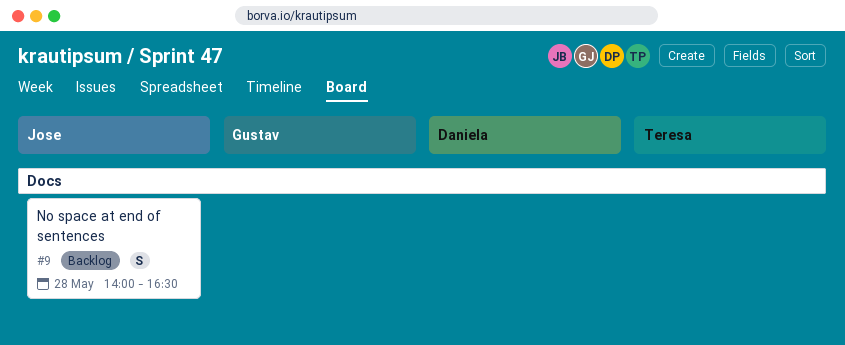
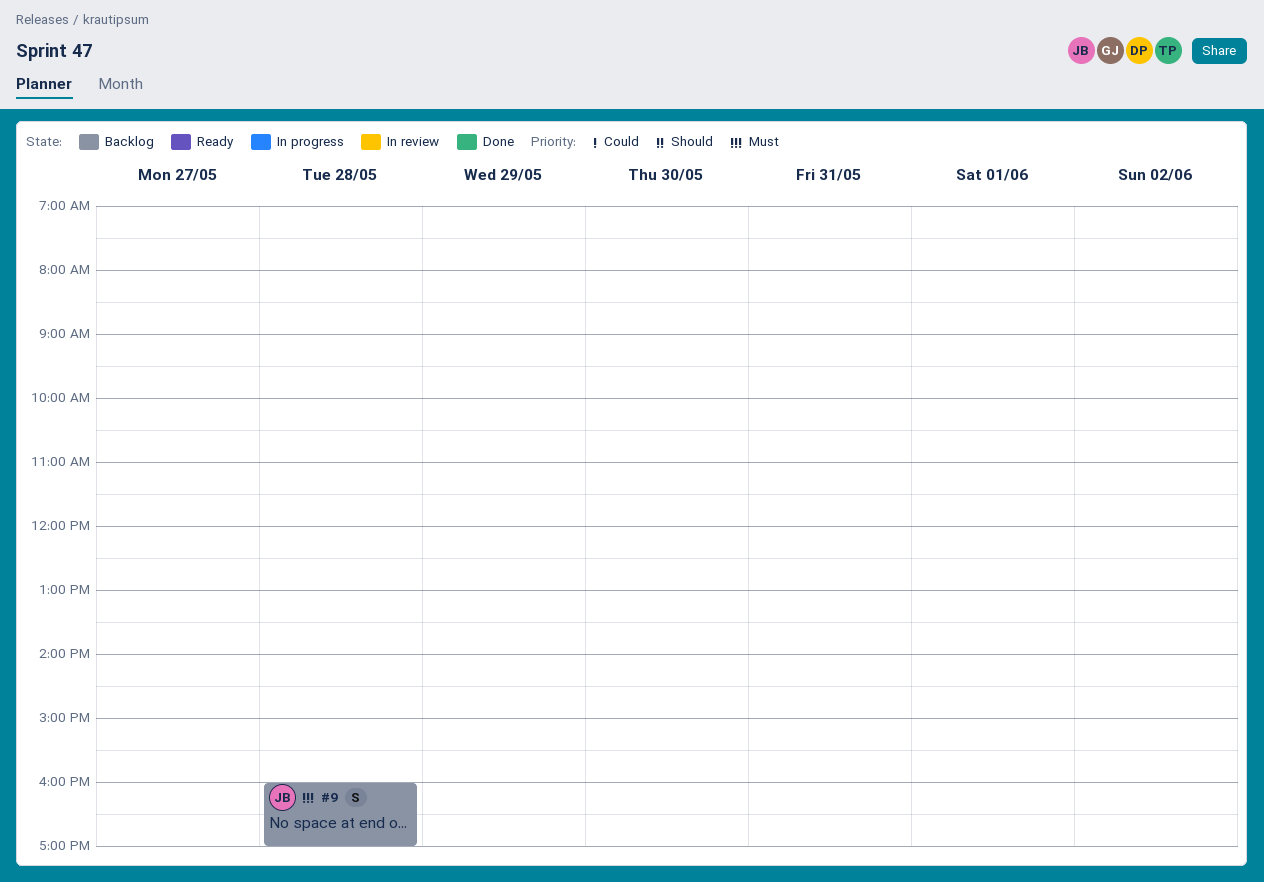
#9, begins: 14:00 -> 16:00
#9, ends: 16:30 -> 17:00

